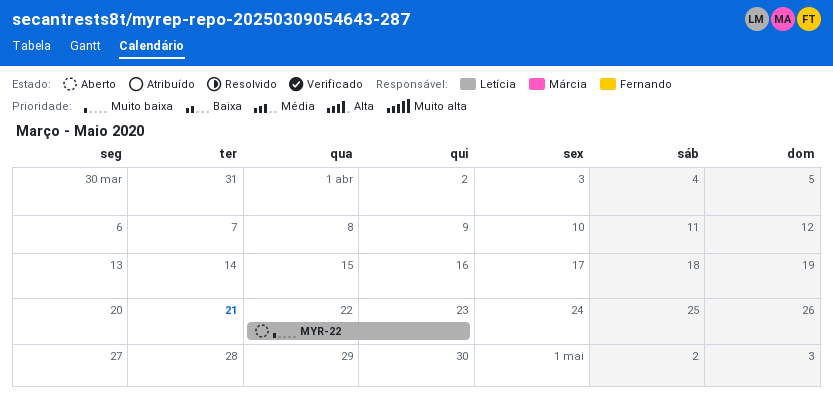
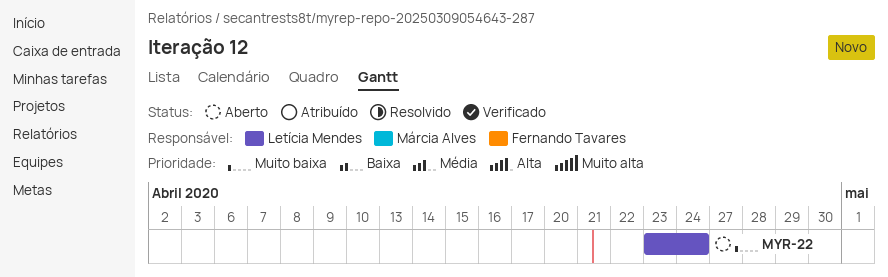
MYR-22, start: Apr 22 -> Apr 23
MYR-22, due: Apr 23 -> Apr 24

